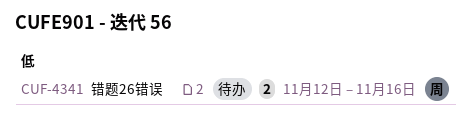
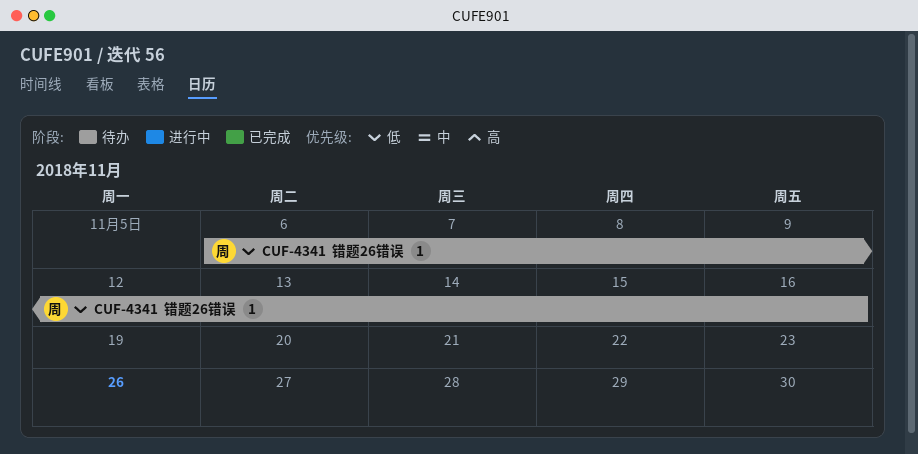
CUF-4341, estimate: 2 -> 1
CUF-4341, start: Nov 12 -> Nov 6

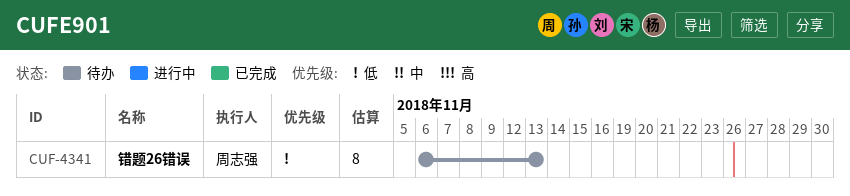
CUF-4341, estimate: 1 -> 8
CUF-4341, due: Nov 16 -> Nov 13

